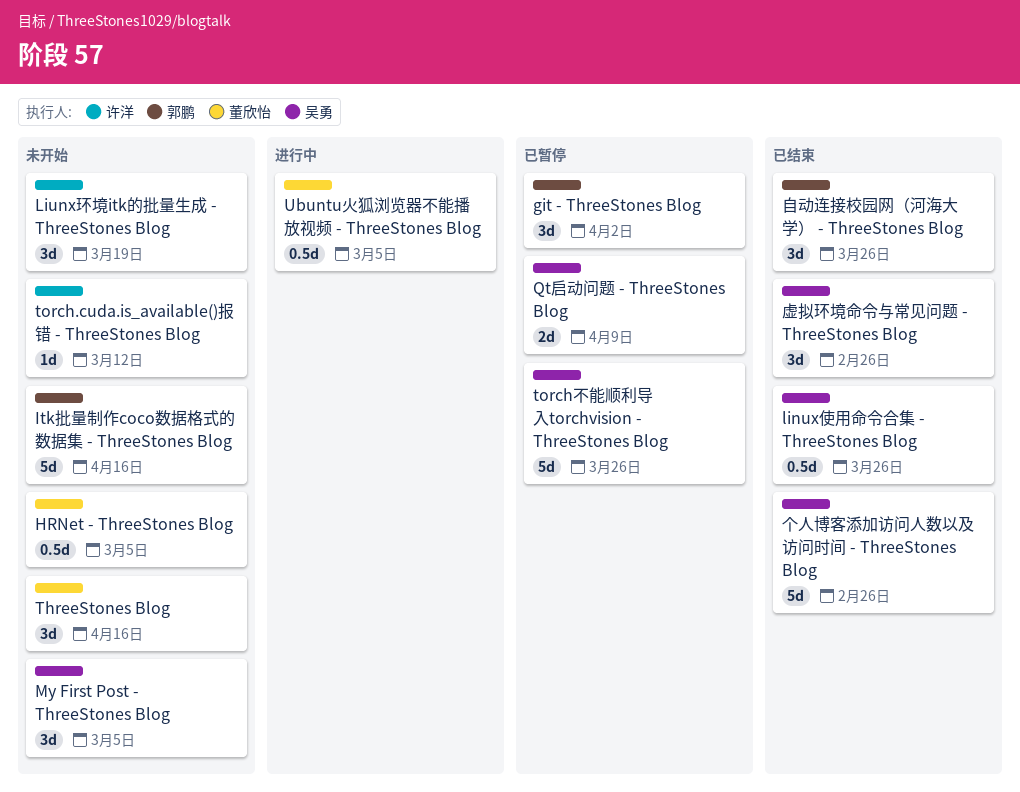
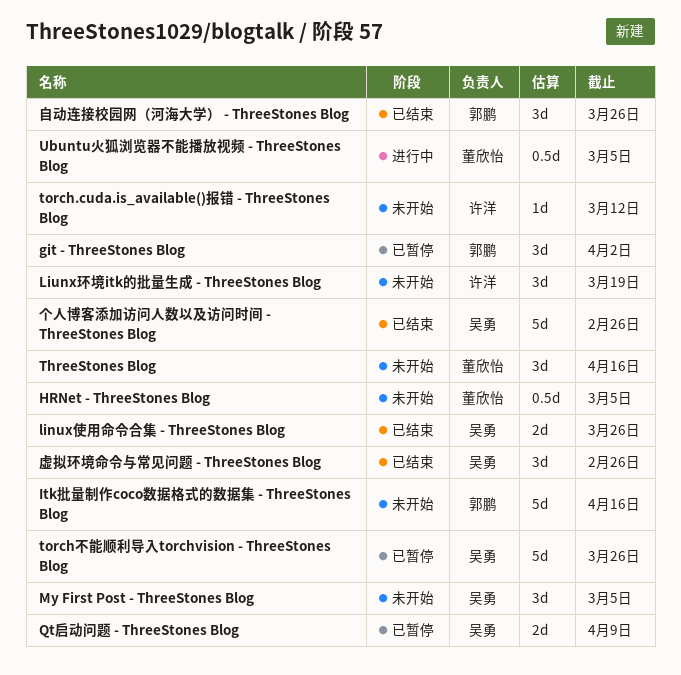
linux使用命令合集 - ThreeStones Blog, estimate: 0.5d -> 2d

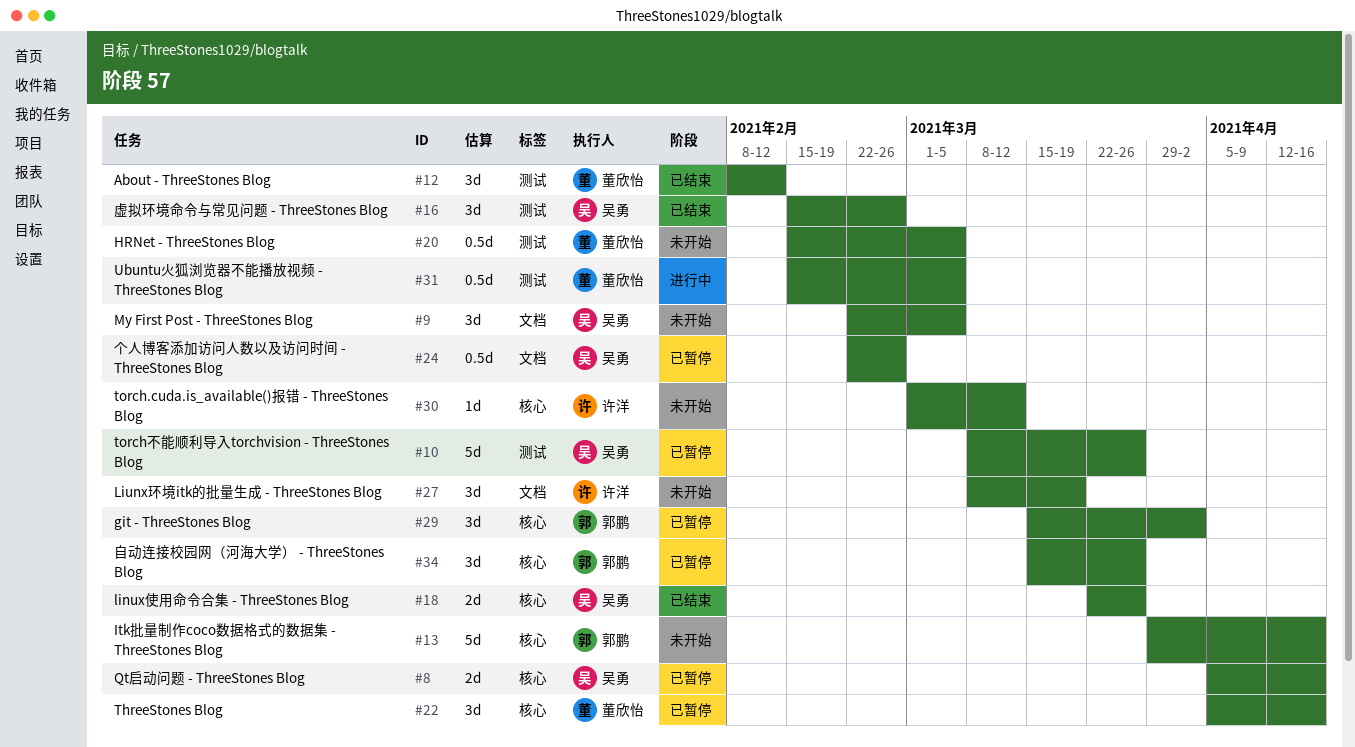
About - ThreeStones Blog: none -> present
Qt启动问题 - ThreeStones Blog, due: Apr 9 -> Apr 16
ThreeStones Blog, status: 未开始 -> 已暂停
个人博客添加访问人数以及访问时间 - ThreeStones Blog, status: 已结束 -> 已暂停
个人博客添加访问人数以及访问时间 - ThreeStones Blog, estimate: 5d -> 0.5d
自动连接校园网（河海大学） - ThreeStones Blog, status: 已结束 -> 已暂停

